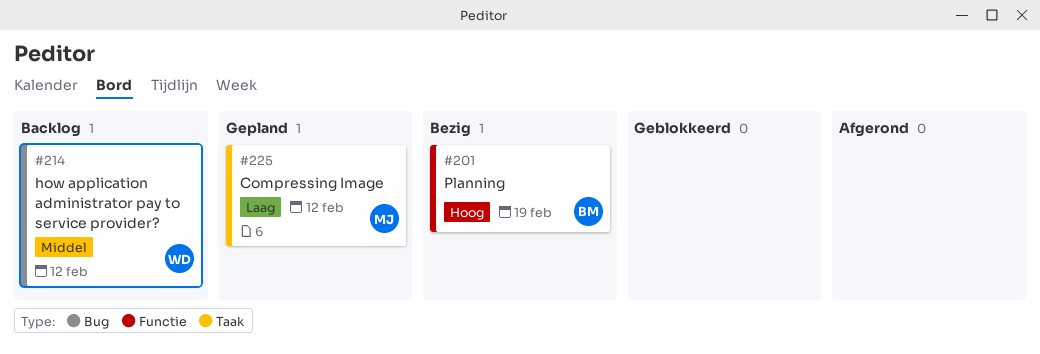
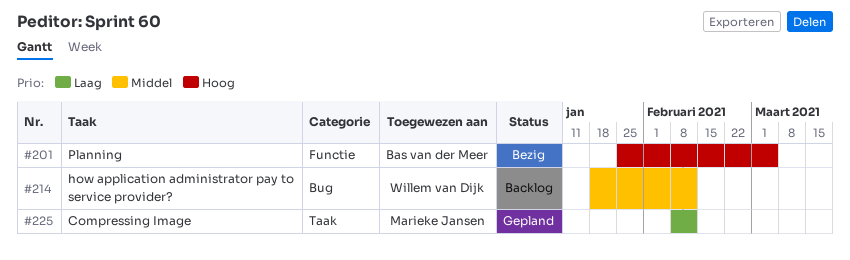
#201, due: Feb 19 -> Mar 5

